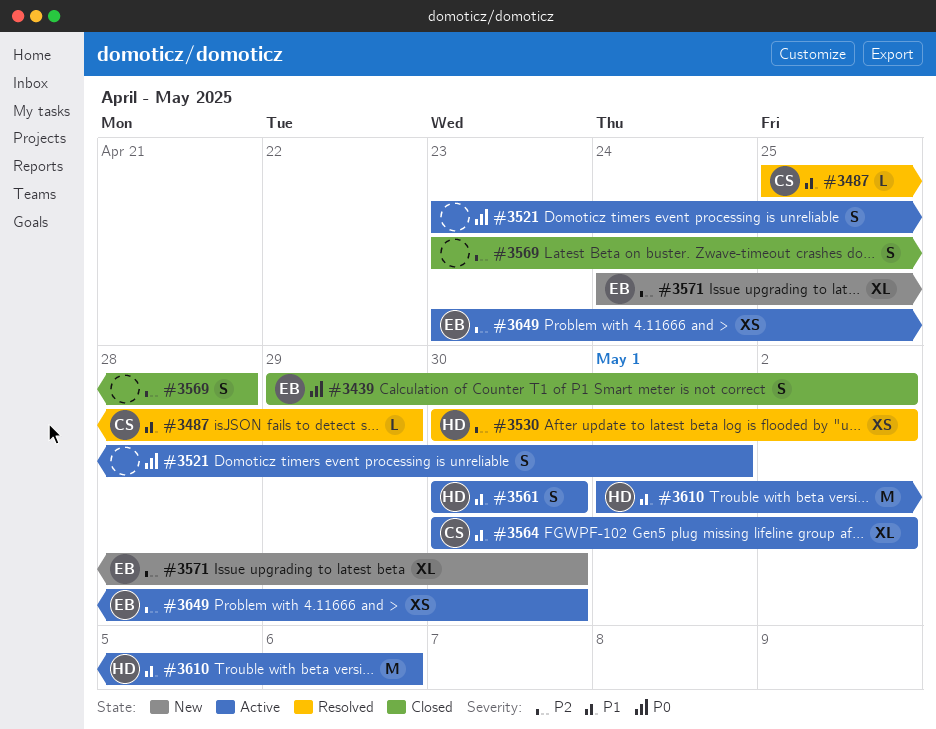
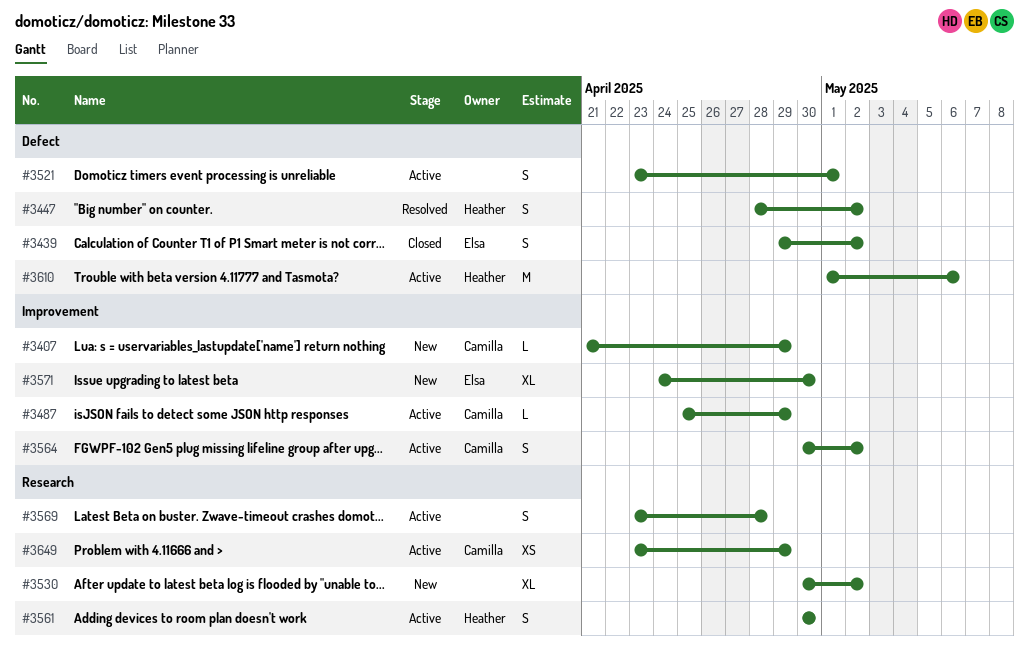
#3407: none -> present
#3447: none -> present
#3487, status: Resolved -> Active
#3530, status: Resolved -> New
#3530, owner: Heather -> none
#3530, estimate: XS -> XL
#3564, estimate: XL -> S
#3569, status: Closed -> Active
#3649, owner: Elsa -> Camilla
#3649, due: Apr 30 -> Apr 29

